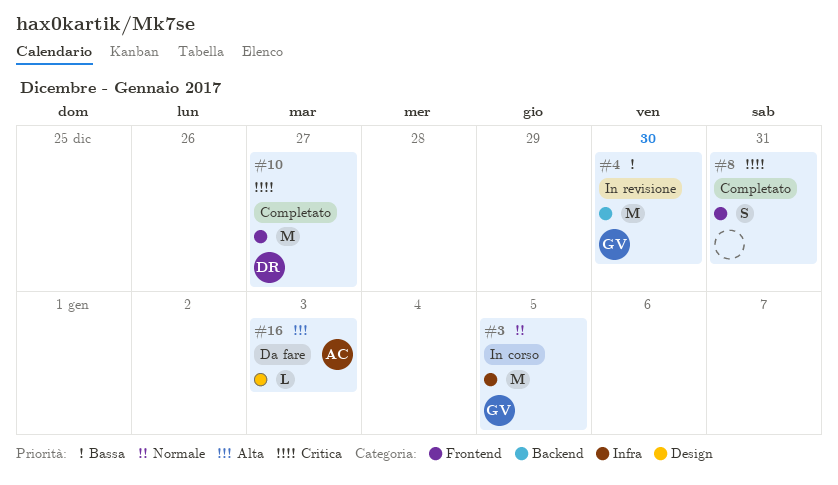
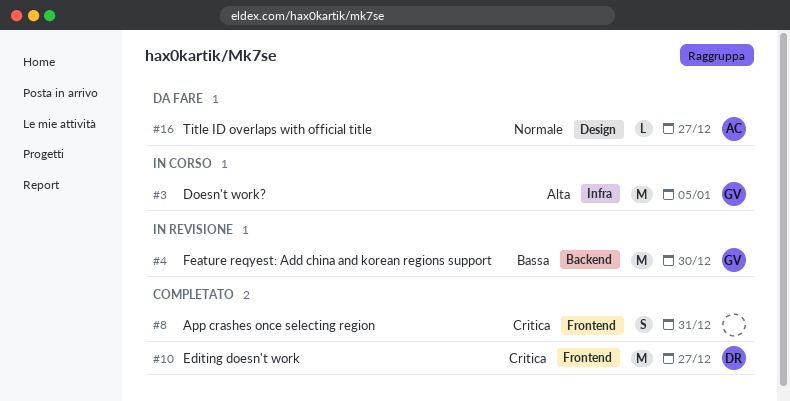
#3, priority: Normale -> Alta
#16, priority: Alta -> Normale
#16, due: Jan 3 -> Dec 27

